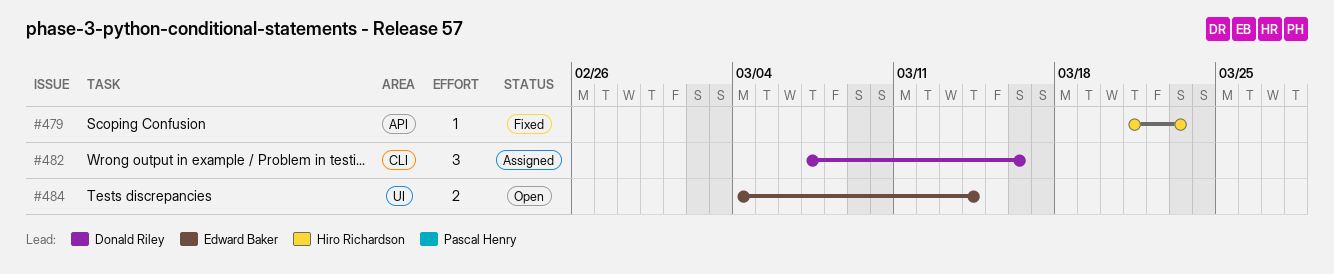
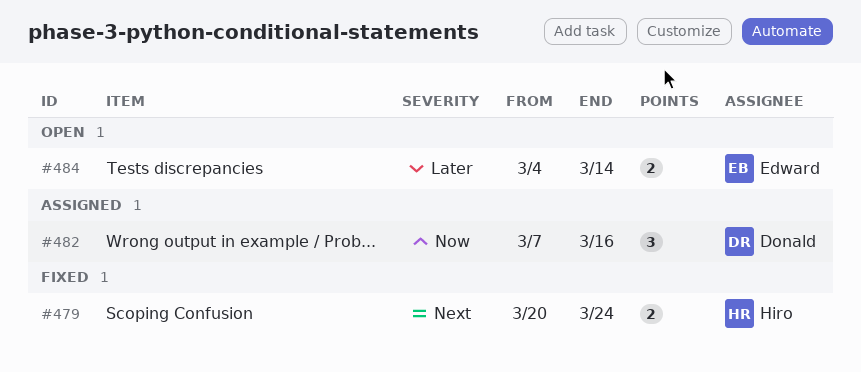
#479, estimate: 1 -> 2
#479, start: Mar 21 -> Mar 20
#479, due: Mar 23 -> Mar 24

